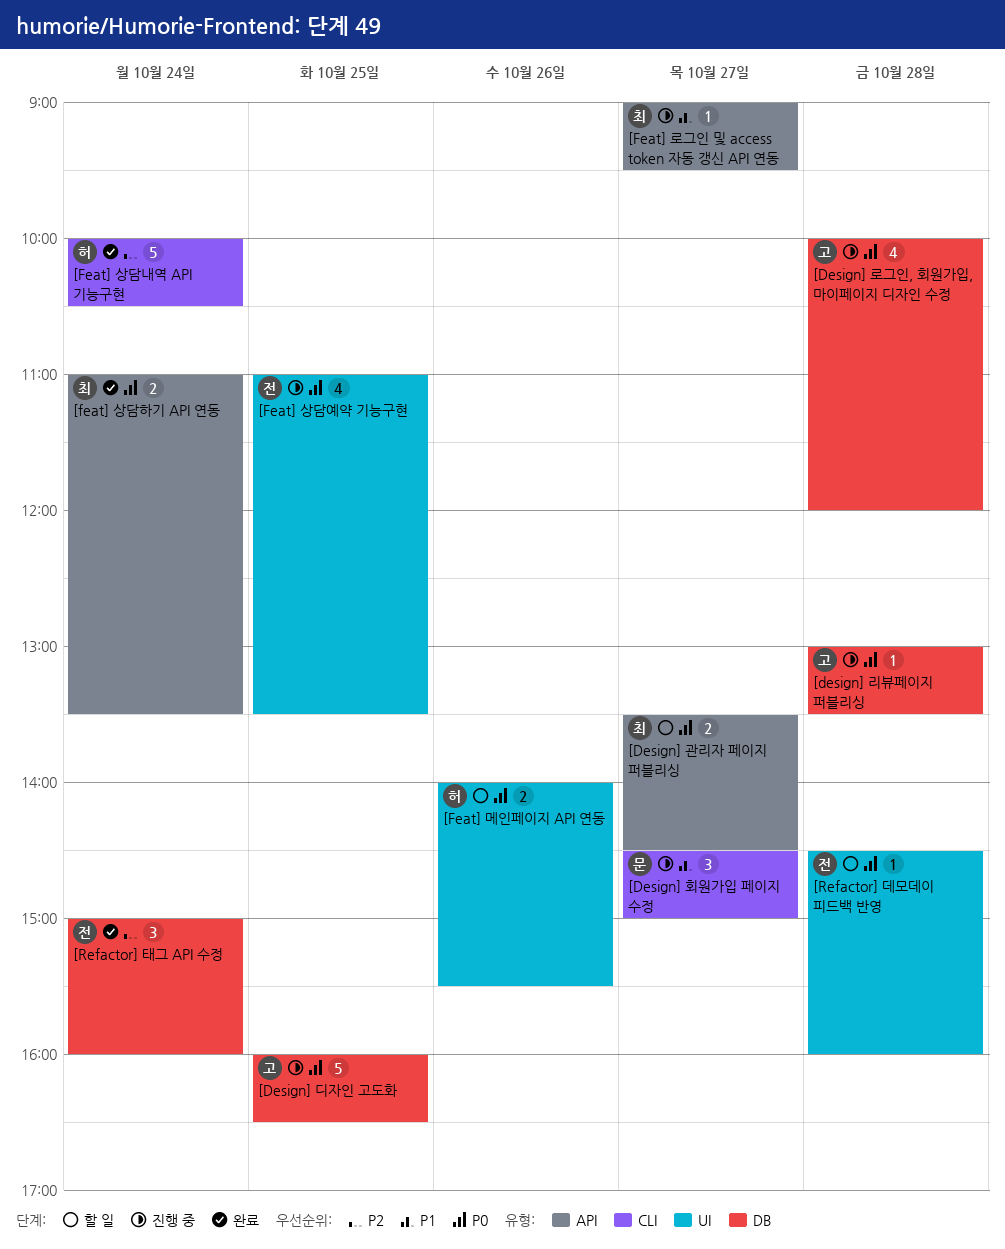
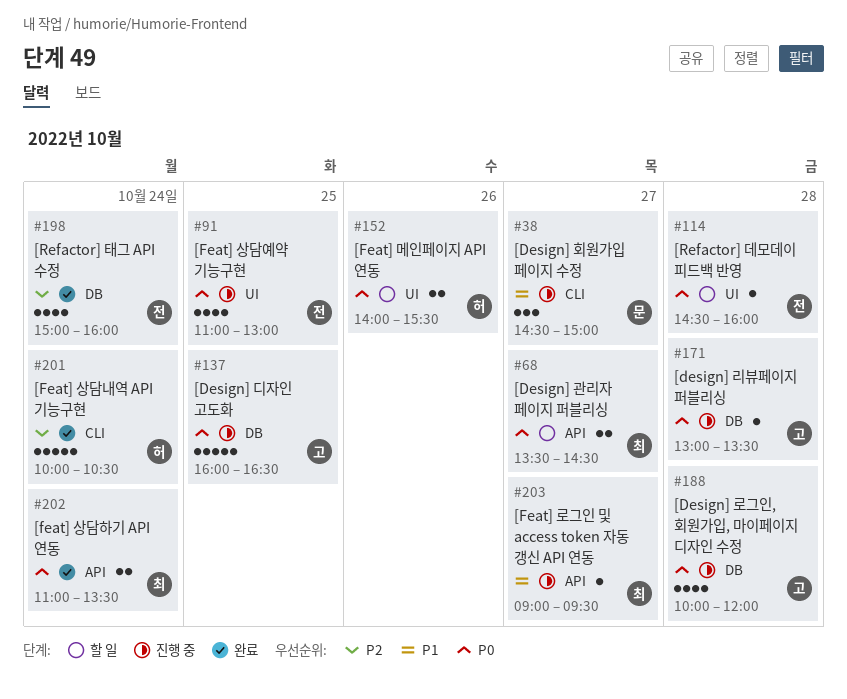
[Feat] 상담예약 기능구현, ends: 13:30 -> 13:00
[Refactor] 태그 API 수정, estimate: 3 -> 4

